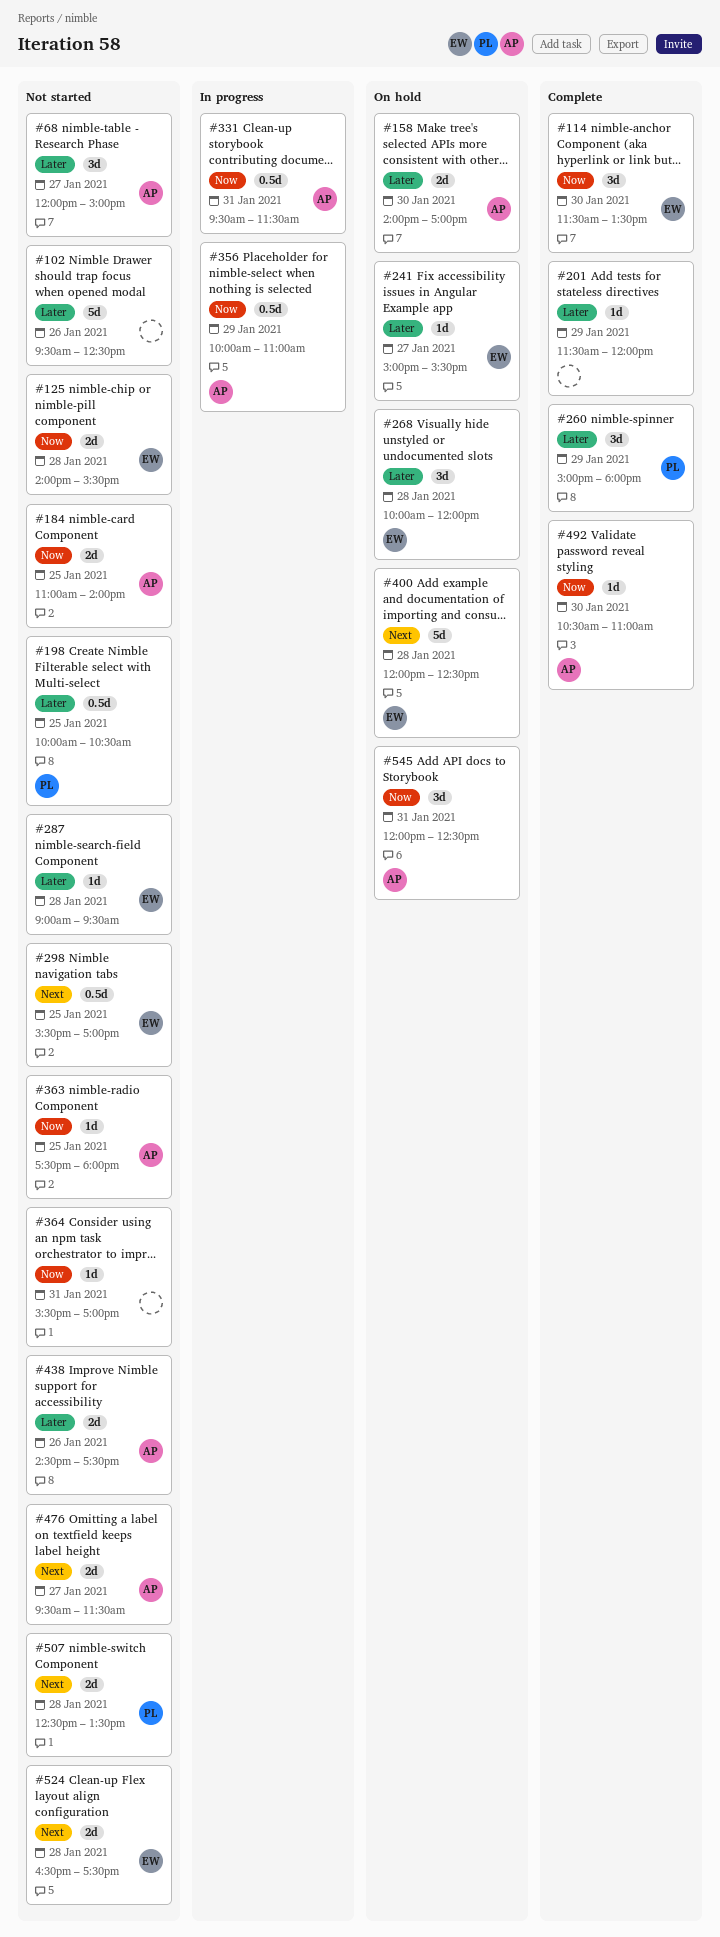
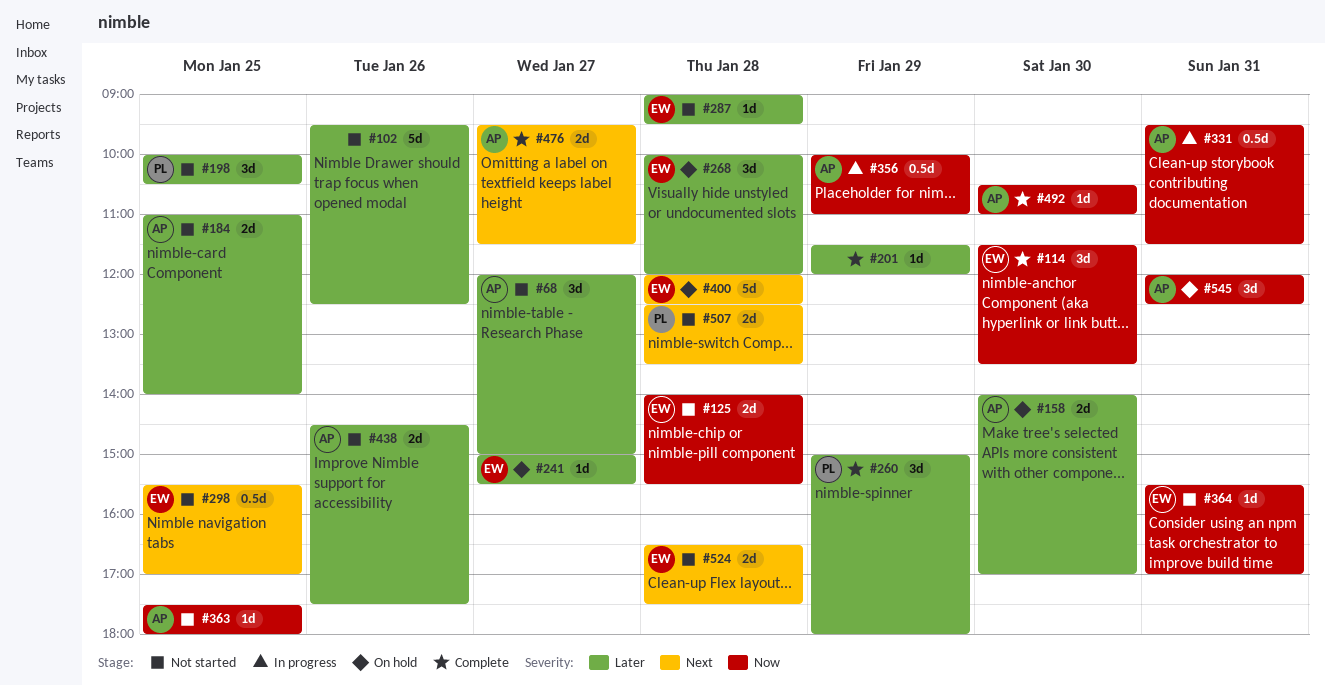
#184, priority: Now -> Later
#198, estimate: 0.5d -> 3d
#364, owner: none -> EW
#476, status: Not started -> Complete

